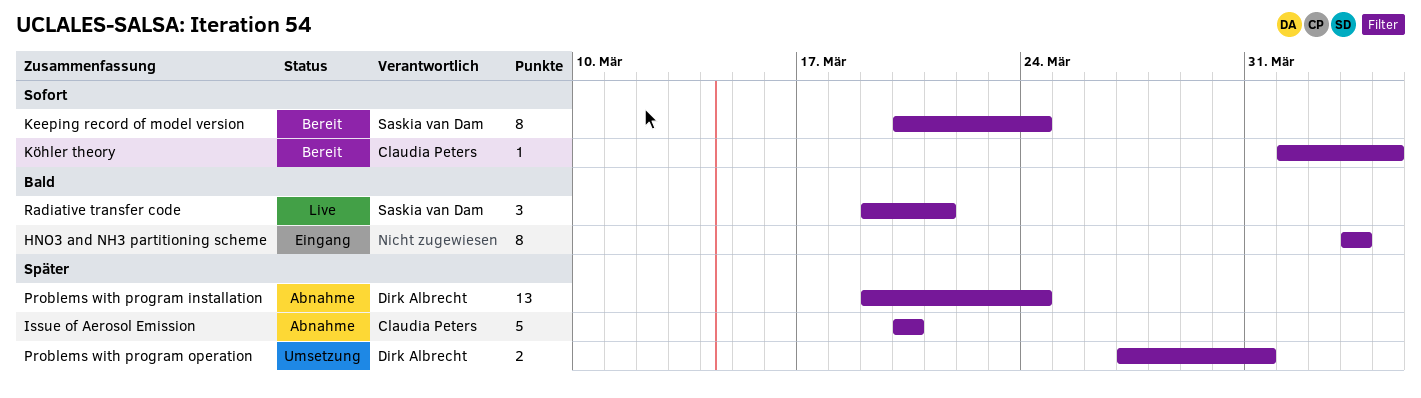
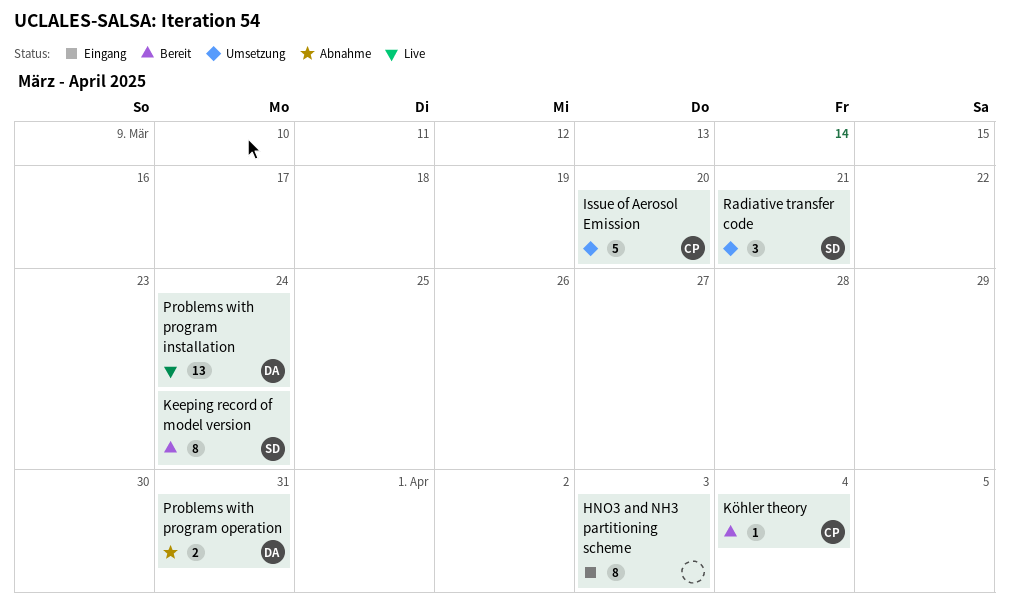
Issue of Aerosol Emission, status: Abnahme -> Umsetzung
Problems with program installation, status: Abnahme -> Live
Problems with program operation, status: Umsetzung -> Abnahme
Radiative transfer code, status: Live -> Umsetzung

